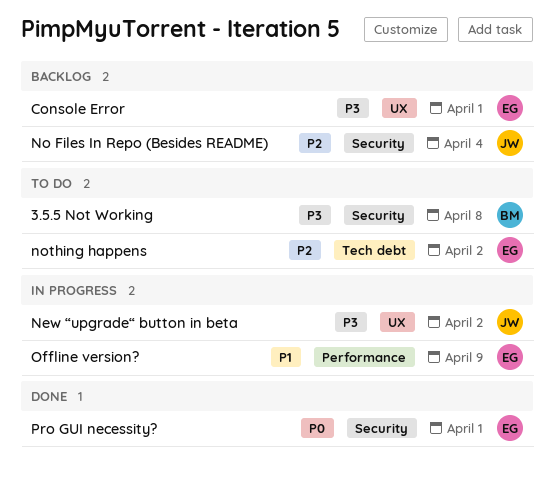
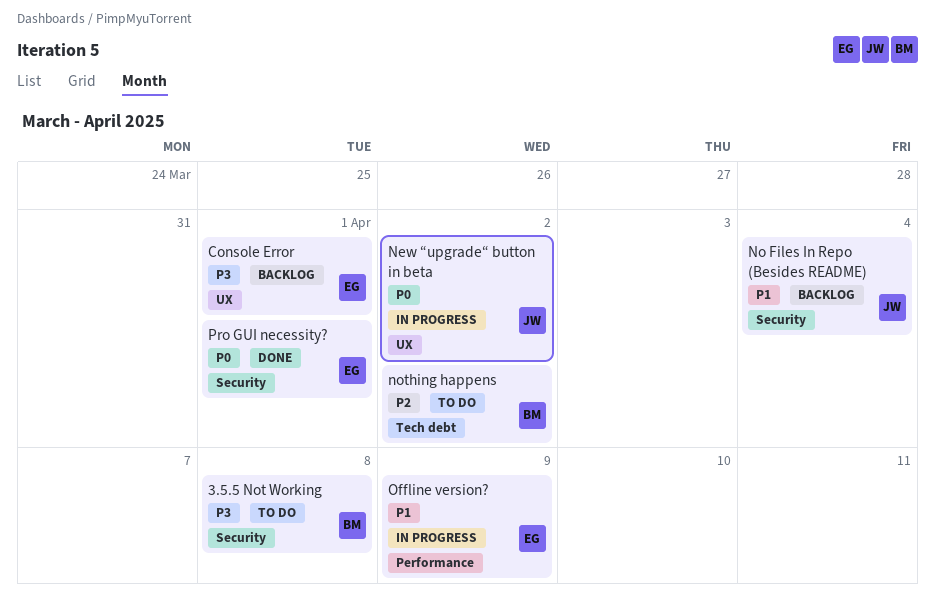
New “upgrade“ button in beta, priority: P3 -> P0
No Files In Repo (Besides README), priority: P2 -> P1
nothing happens, owner: EG -> BM

